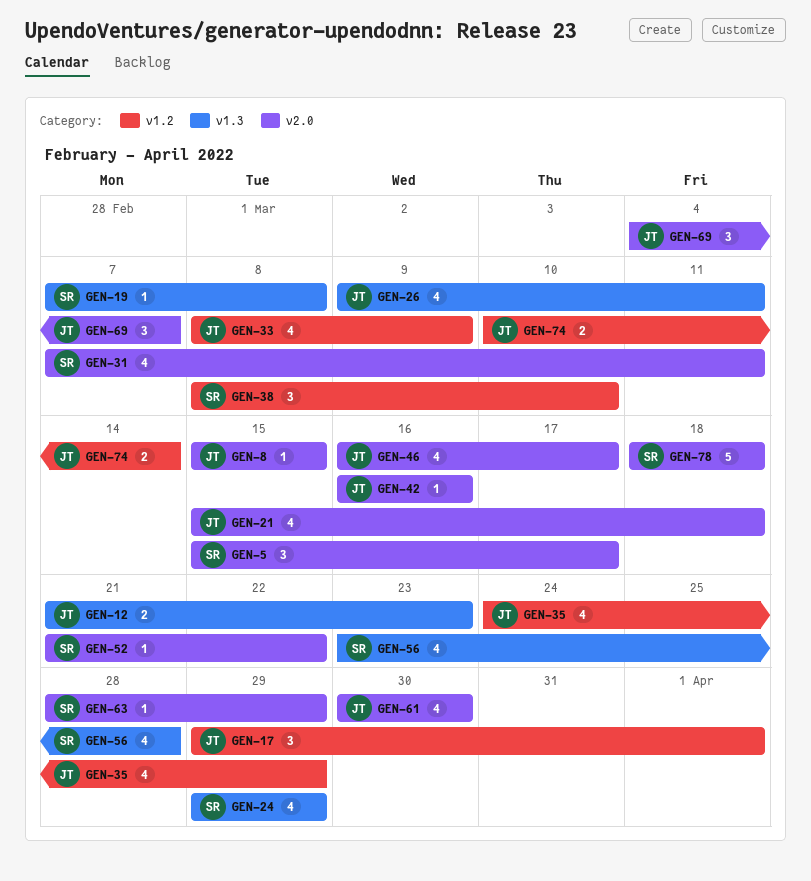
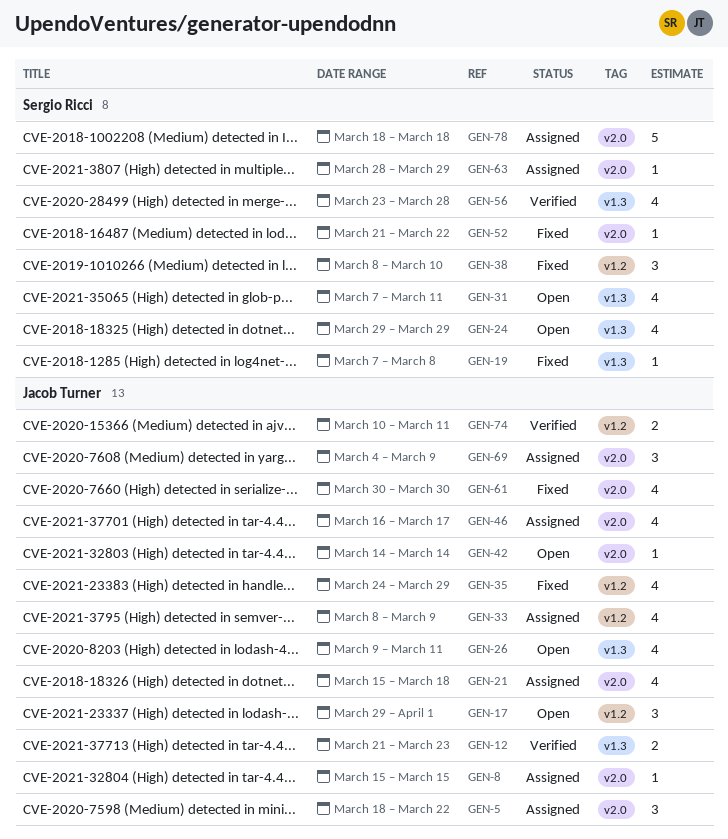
GEN-5, owner: Sergio Ricci -> Jacob Turner
GEN-5, start: Mar 15 -> Mar 18
GEN-5, due: Mar 17 -> Mar 22
GEN-31, label: v2.0 -> v1.3
GEN-42, start: Mar 16 -> Mar 14
GEN-42, due: Mar 16 -> Mar 14
GEN-69, due: Mar 7 -> Mar 9
GEN-74, due: Mar 14 -> Mar 11

